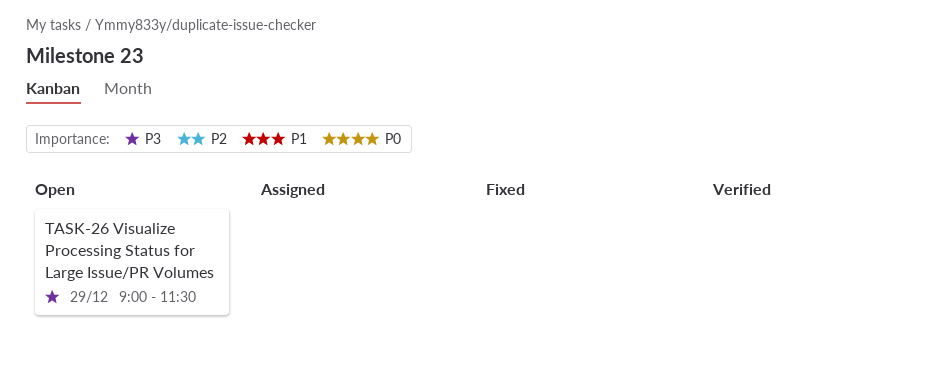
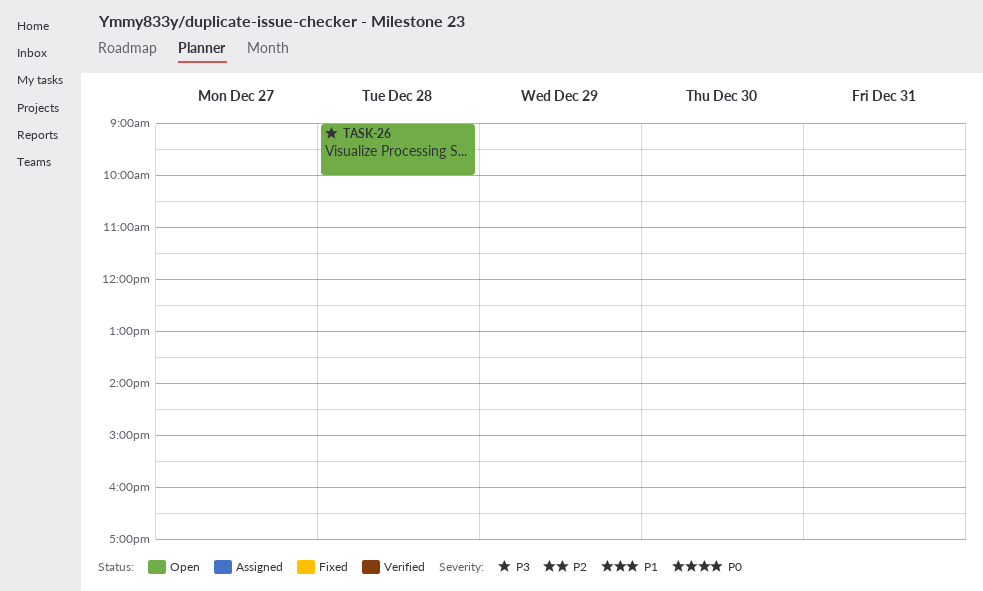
TASK-26, day: Dec 29 -> Dec 28
TASK-26, ends: 11:30 -> 10:00

